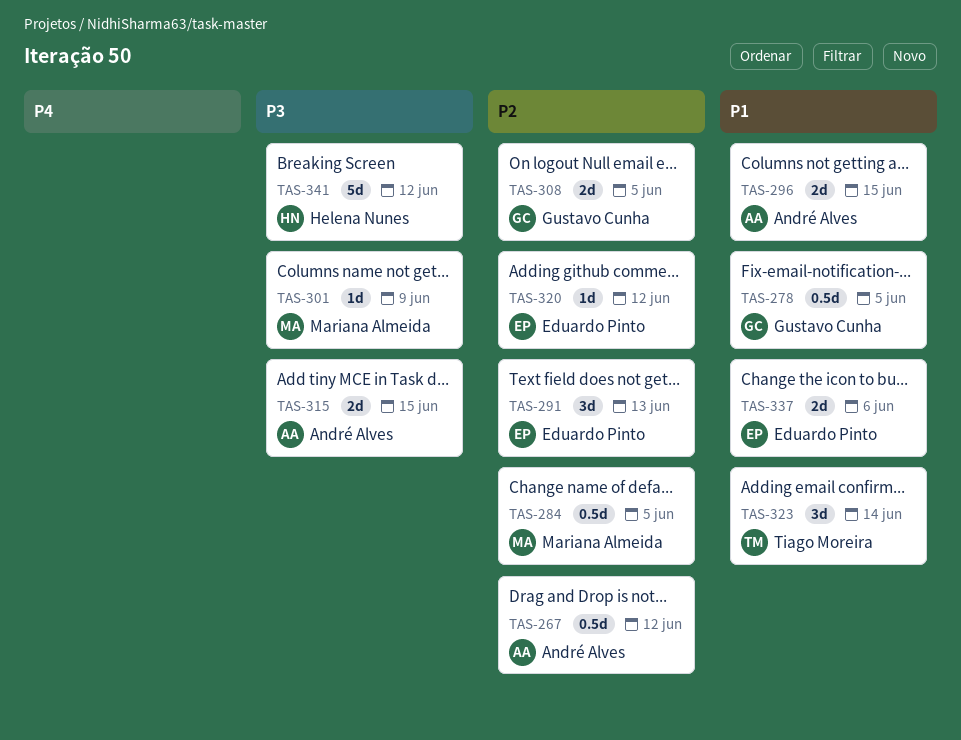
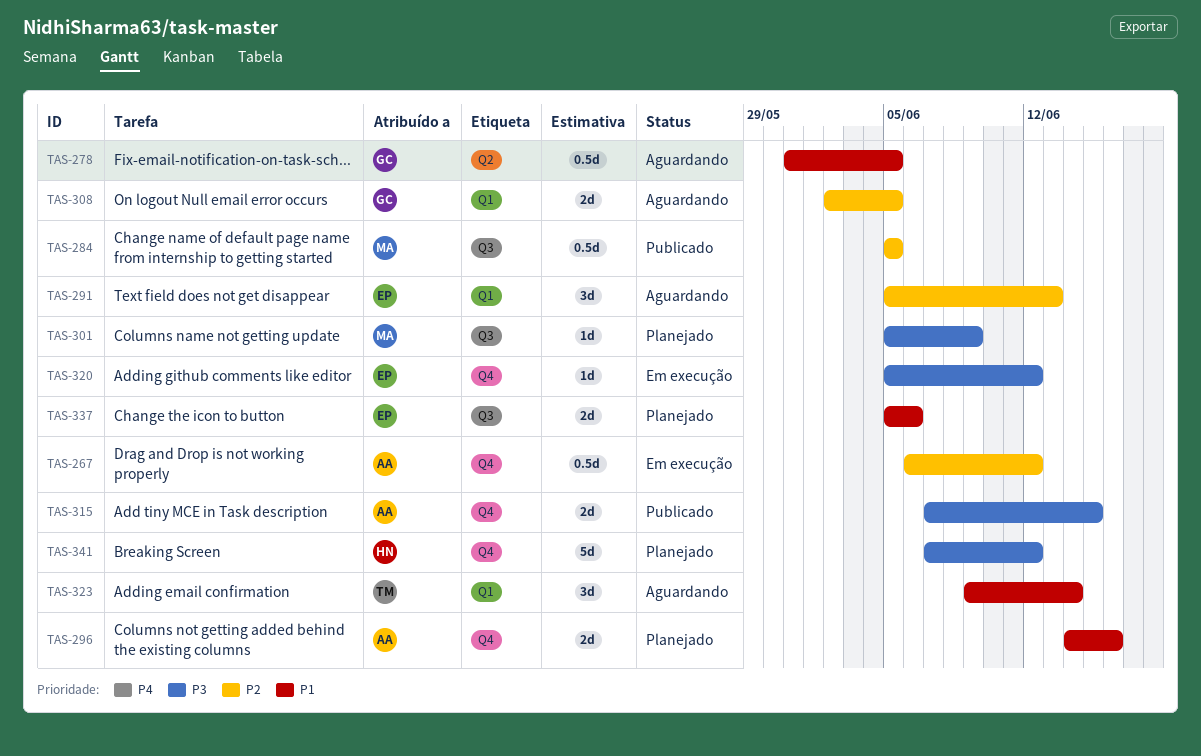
TAS-296, due: Jun 15 -> Jun 16
TAS-320, priority: P2 -> P3

